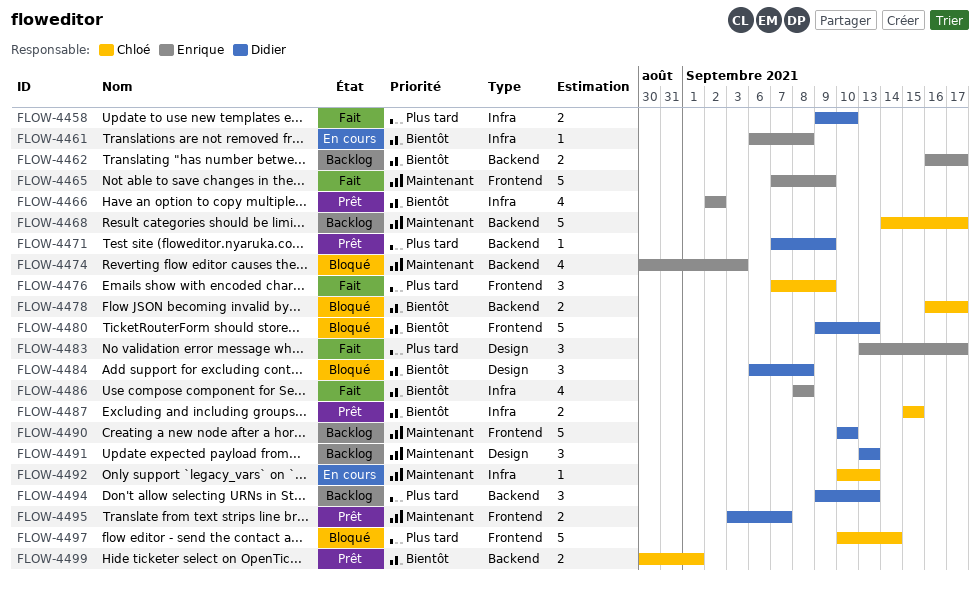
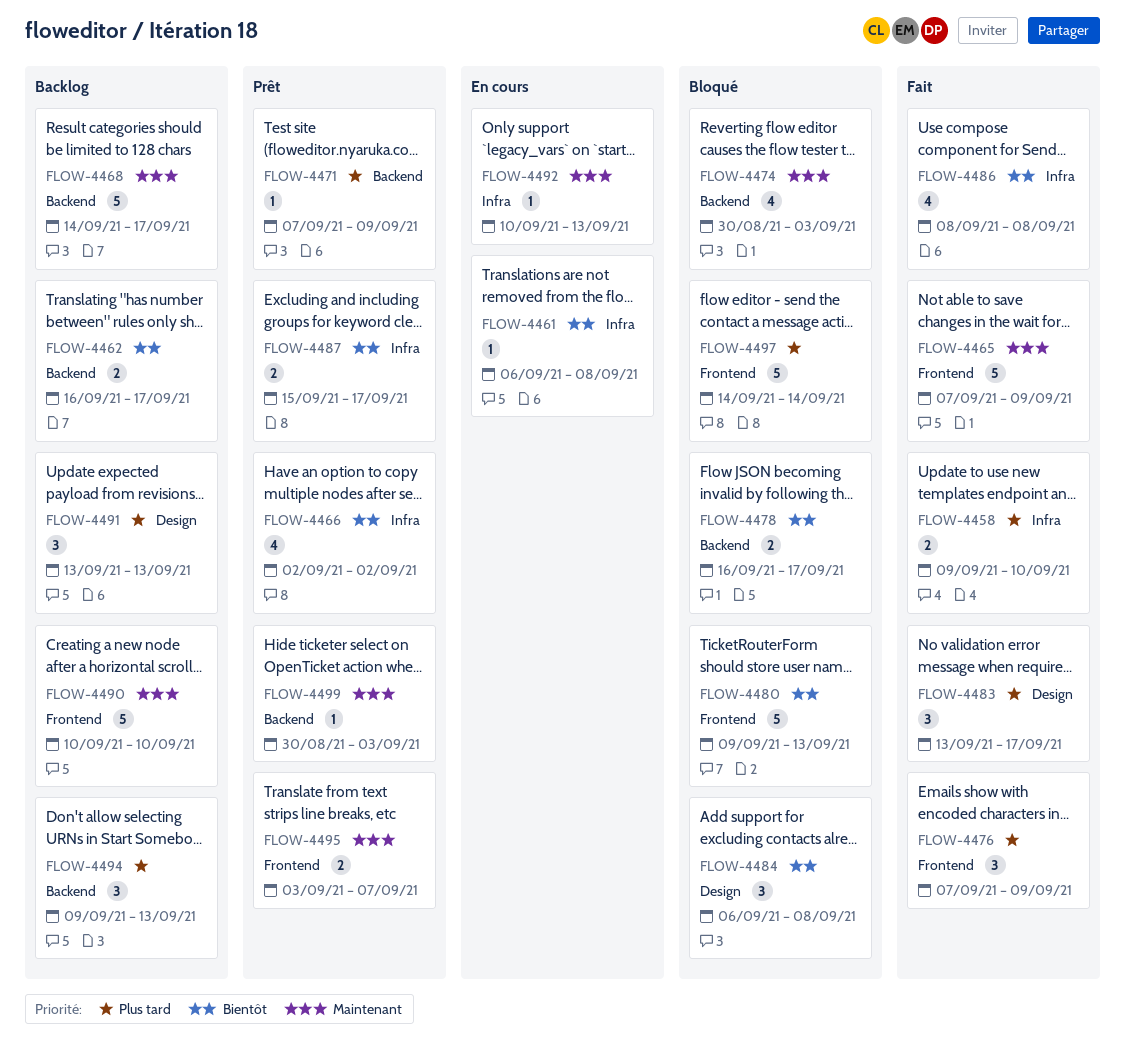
FLOW-4487, due: Sep 15 -> Sep 17
FLOW-4491, priority: Maintenant -> Plus tard
FLOW-4497, start: Sep 10 -> Sep 14
FLOW-4499, priority: Bientôt -> Maintenant
FLOW-4499, estimate: 2 -> 1
FLOW-4499, due: Sep 1 -> Sep 3

